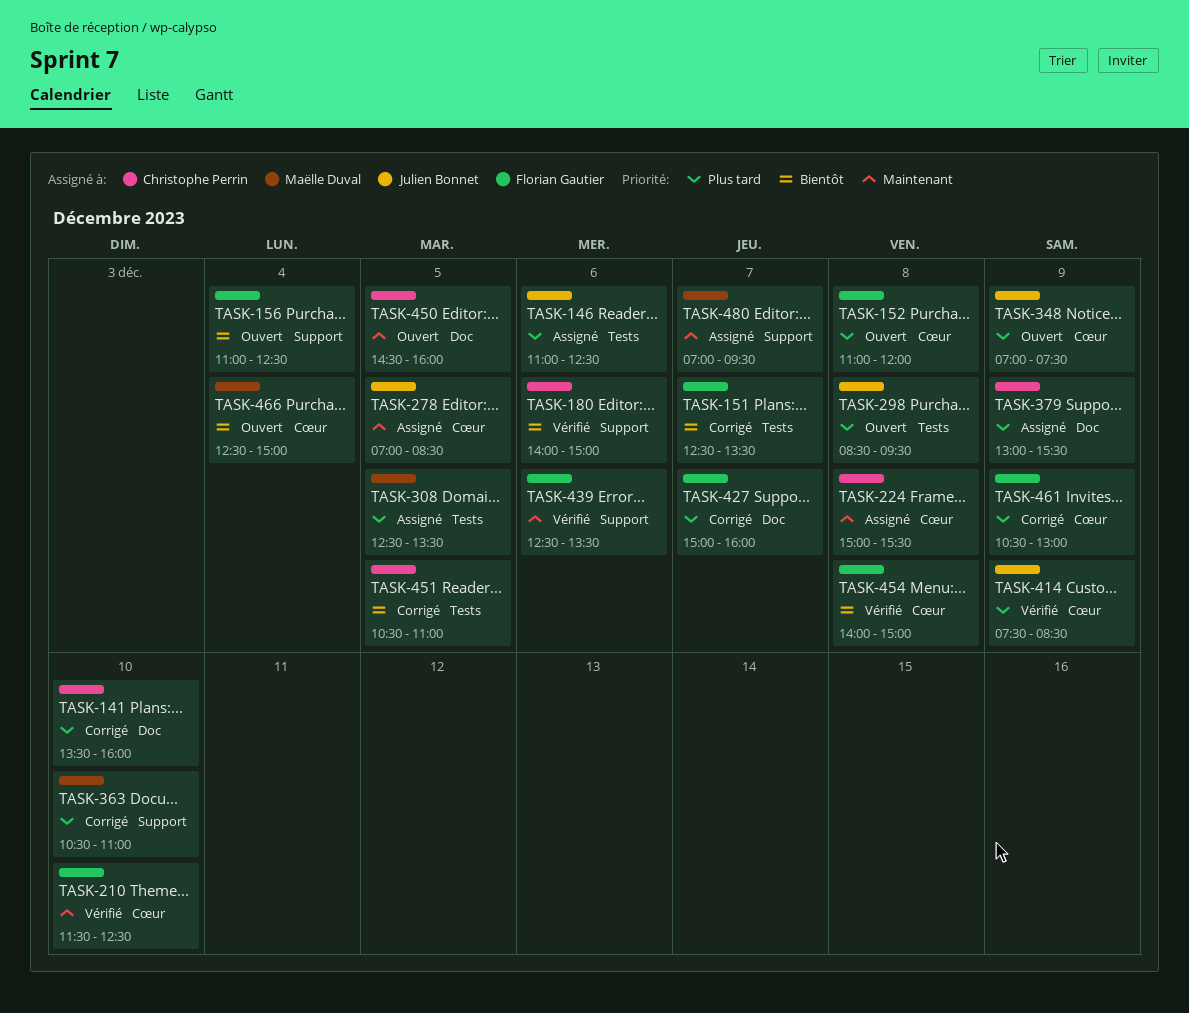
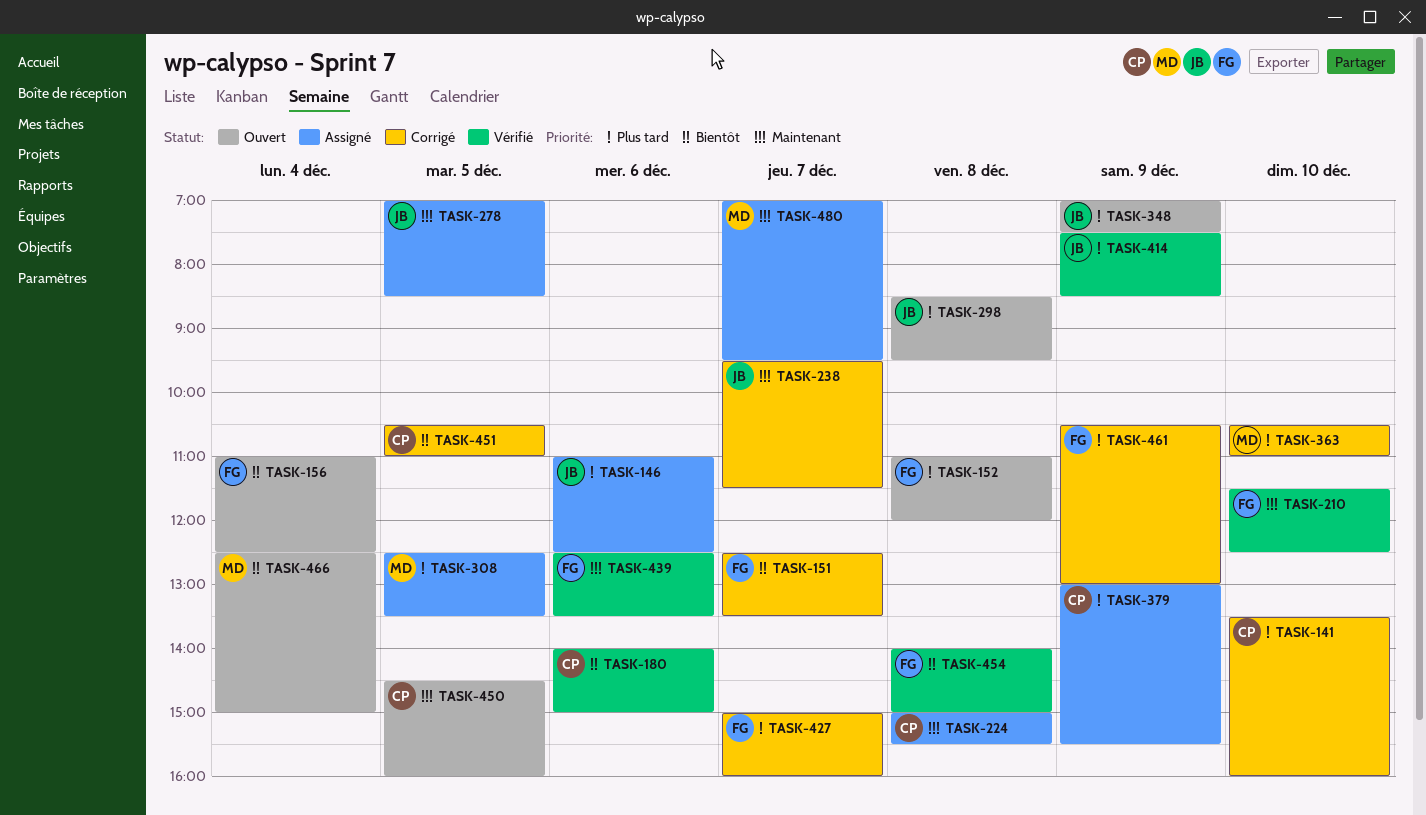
TASK-238: none -> present

